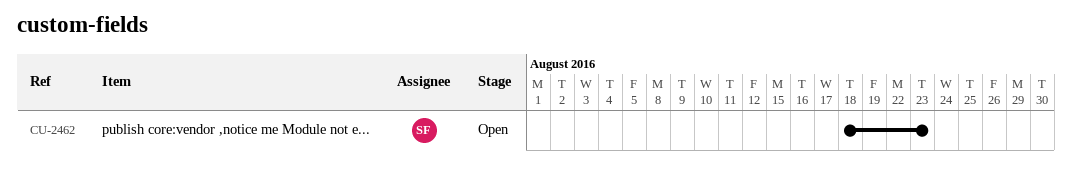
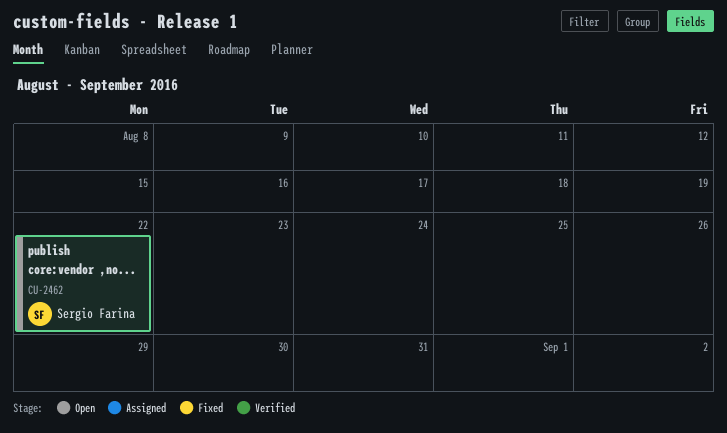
CU-2462, due: Aug 23 -> Aug 22

